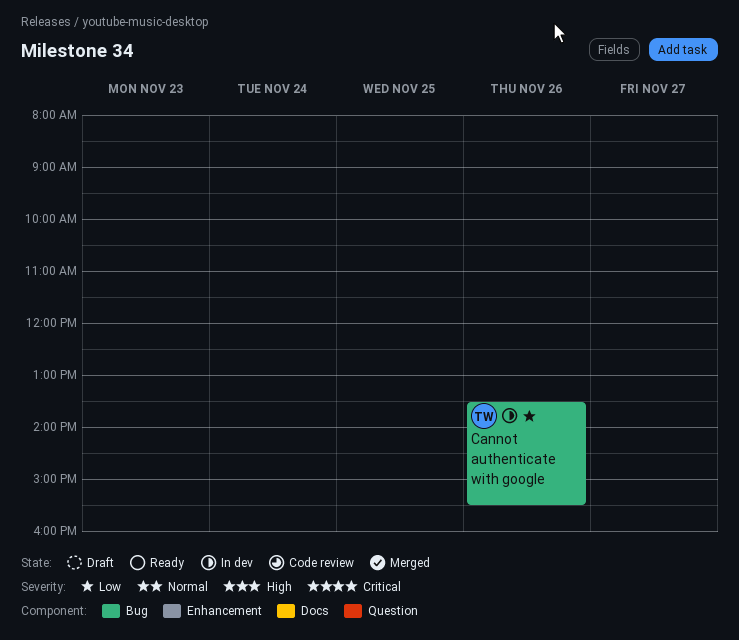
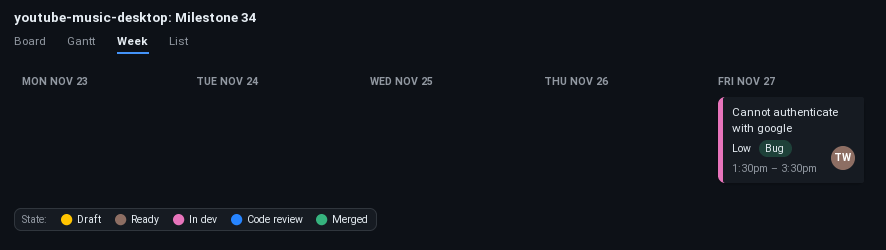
Cannot authenticate with google, day: Nov 26 -> Nov 27

